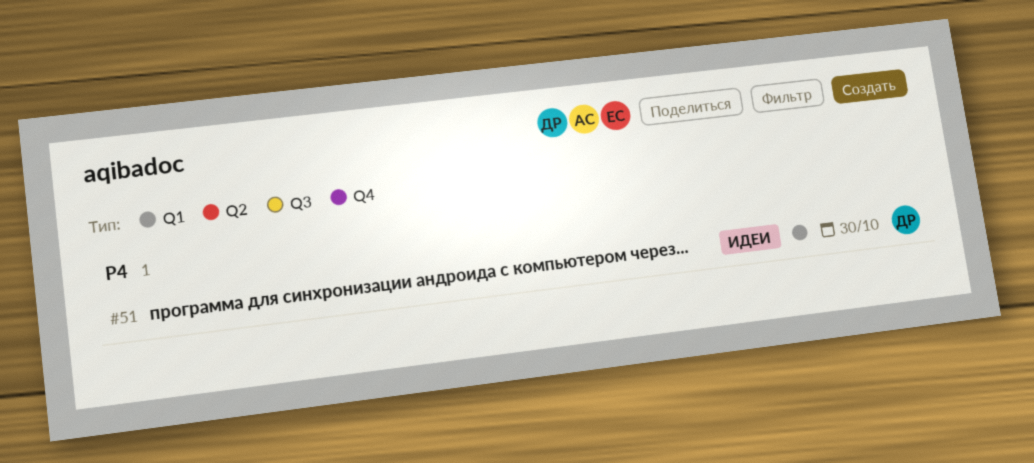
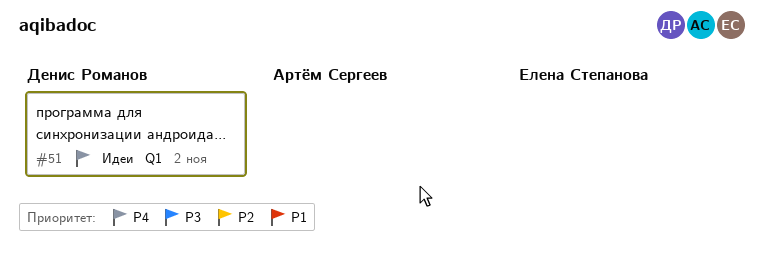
#51, due: Oct 30 -> Nov 2

